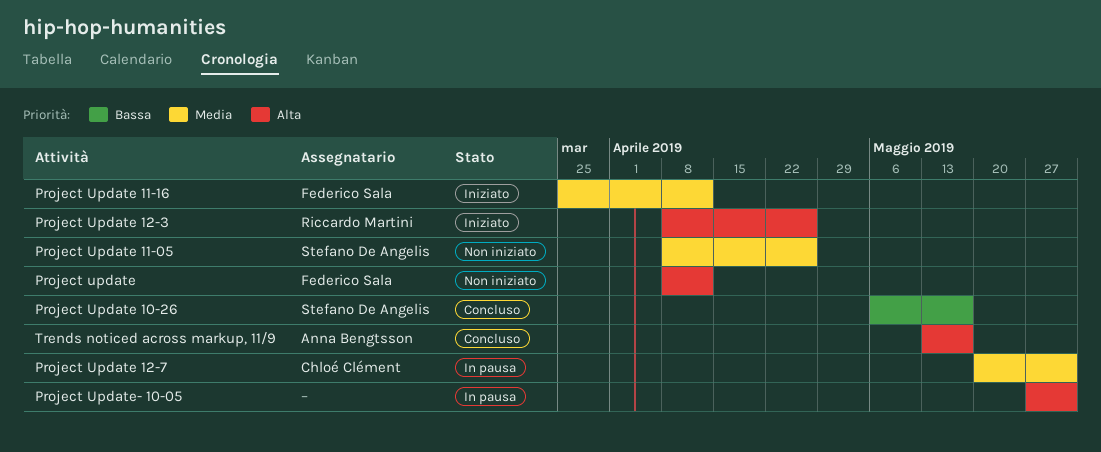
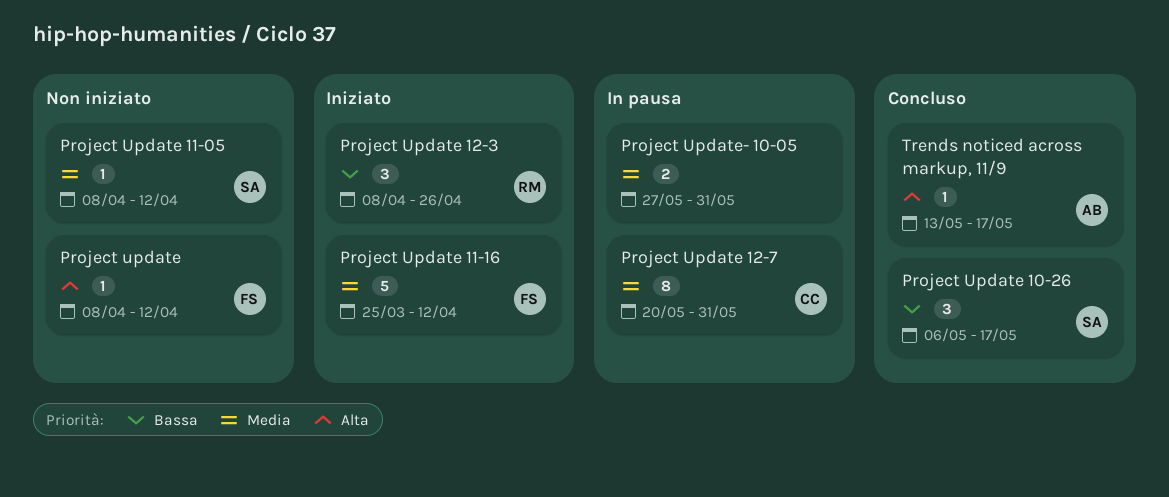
Project Update 11-05, due: Apr 26 -> Apr 12
Project Update 12-3, priority: Alta -> Bassa
Project Update- 10-05, priority: Alta -> Media

